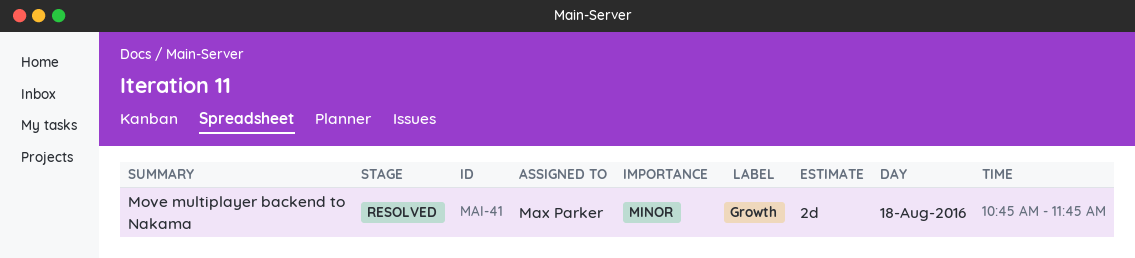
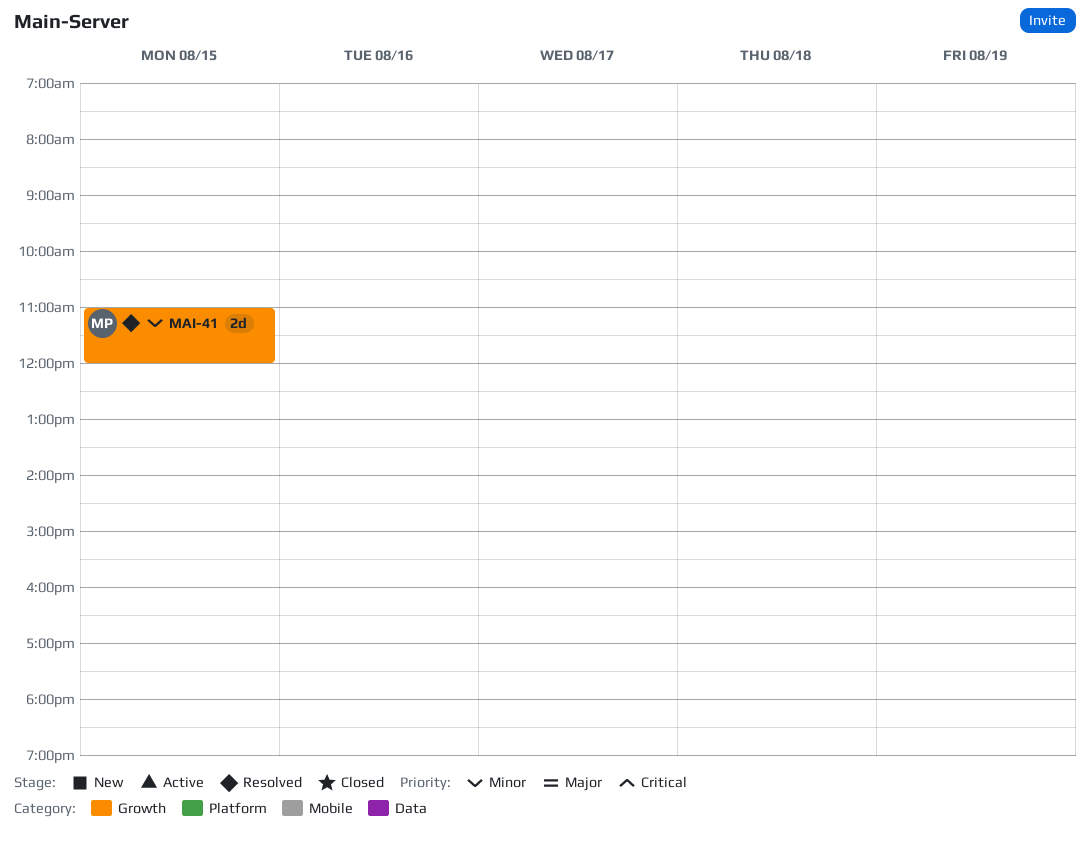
MAI-41, day: Aug 18 -> Aug 15
MAI-41, begins: 10:45 -> 11:00
MAI-41, ends: 11:45 -> 12:00

